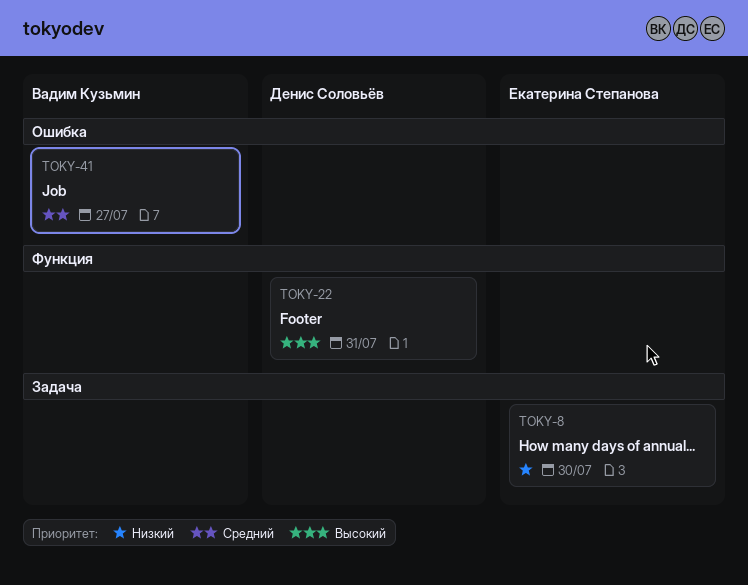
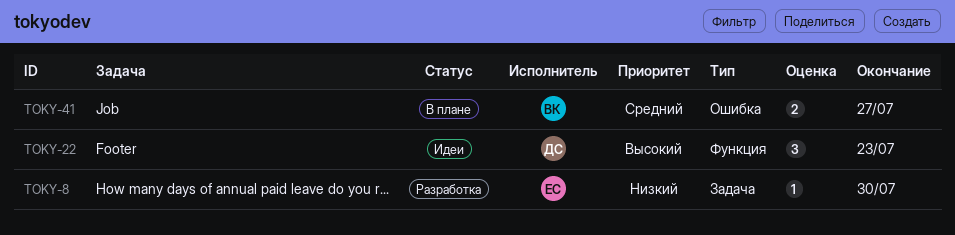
TOKY-22, due: Jul 31 -> Jul 23

